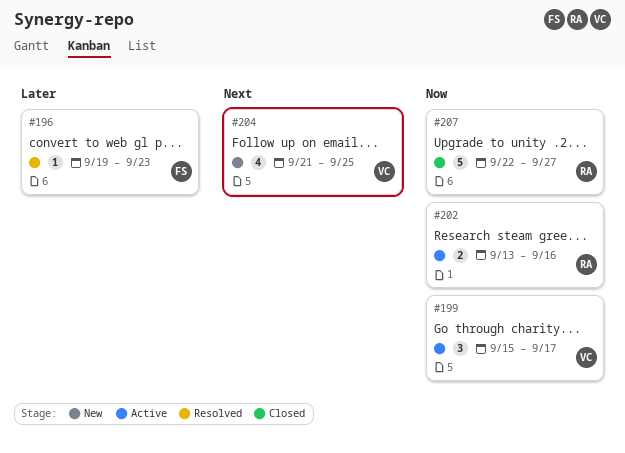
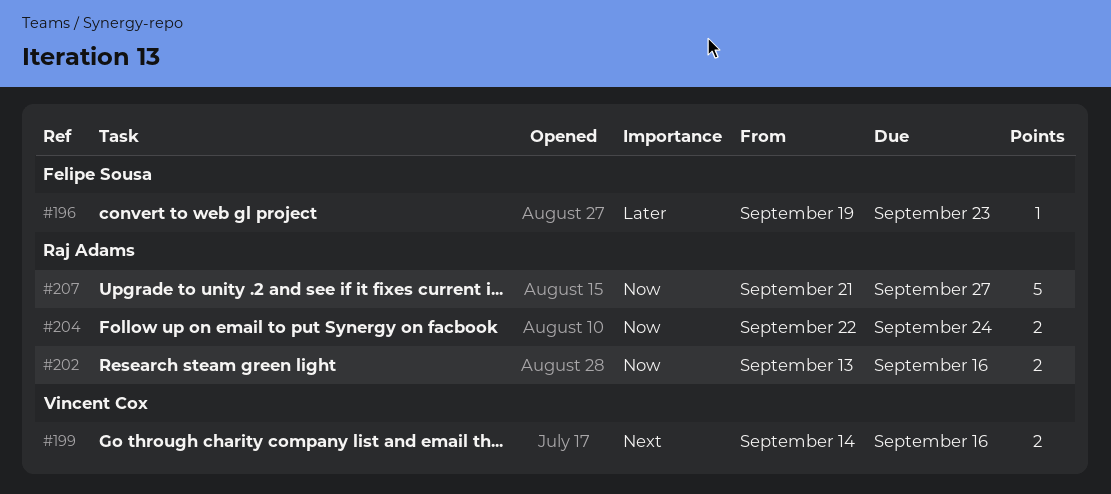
#199, priority: Now -> Next
#199, estimate: 3 -> 2
#199, start: Sep 15 -> Sep 14
#199, due: Sep 17 -> Sep 16
#204, owner: Vincent Cox -> Raj Adams
#204, priority: Next -> Now
#204, estimate: 4 -> 2
#204, start: Sep 21 -> Sep 22
#204, due: Sep 25 -> Sep 24
#207, start: Sep 22 -> Sep 21

